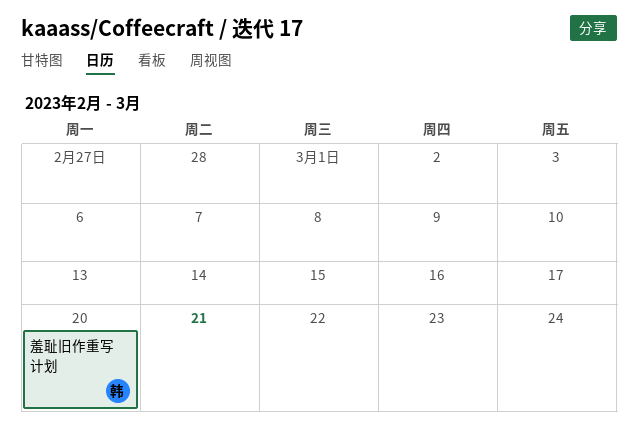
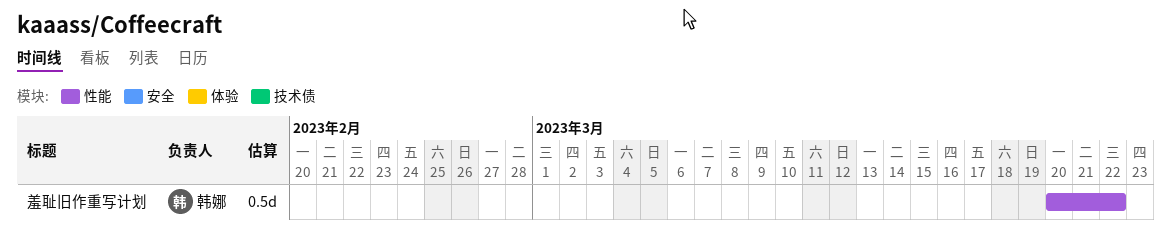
羞耻旧作重写计划, due: Mar 20 -> Mar 22

